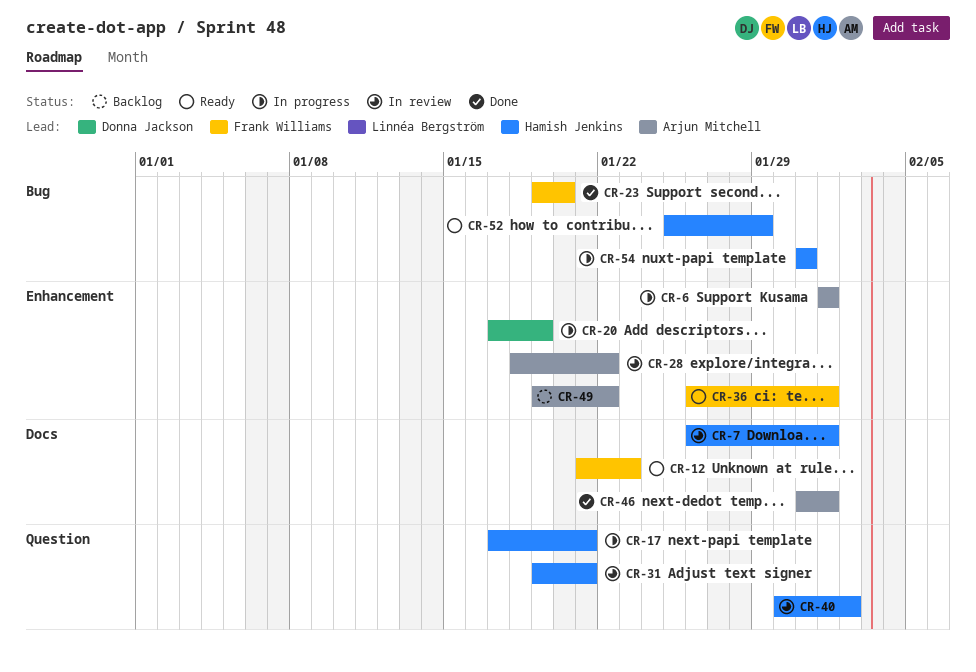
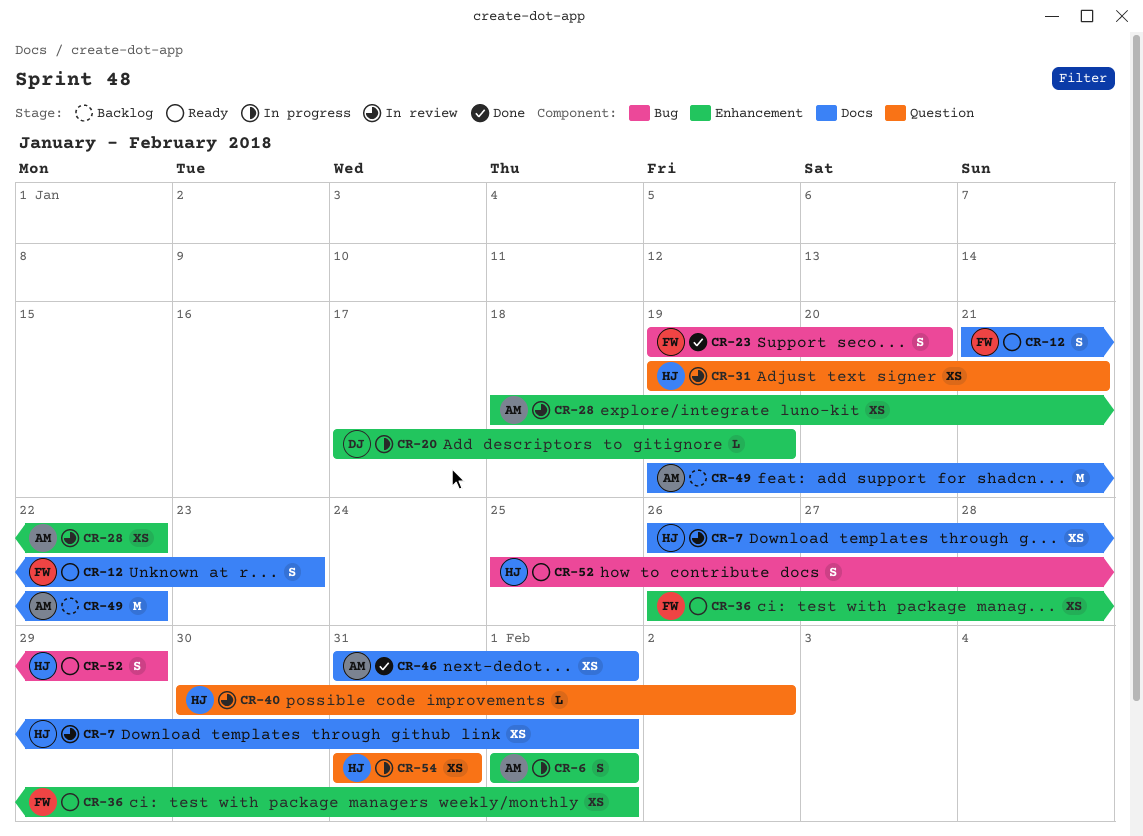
CR-17: present -> none
CR-49, label: Enhancement -> Docs
CR-54, label: Bug -> Question

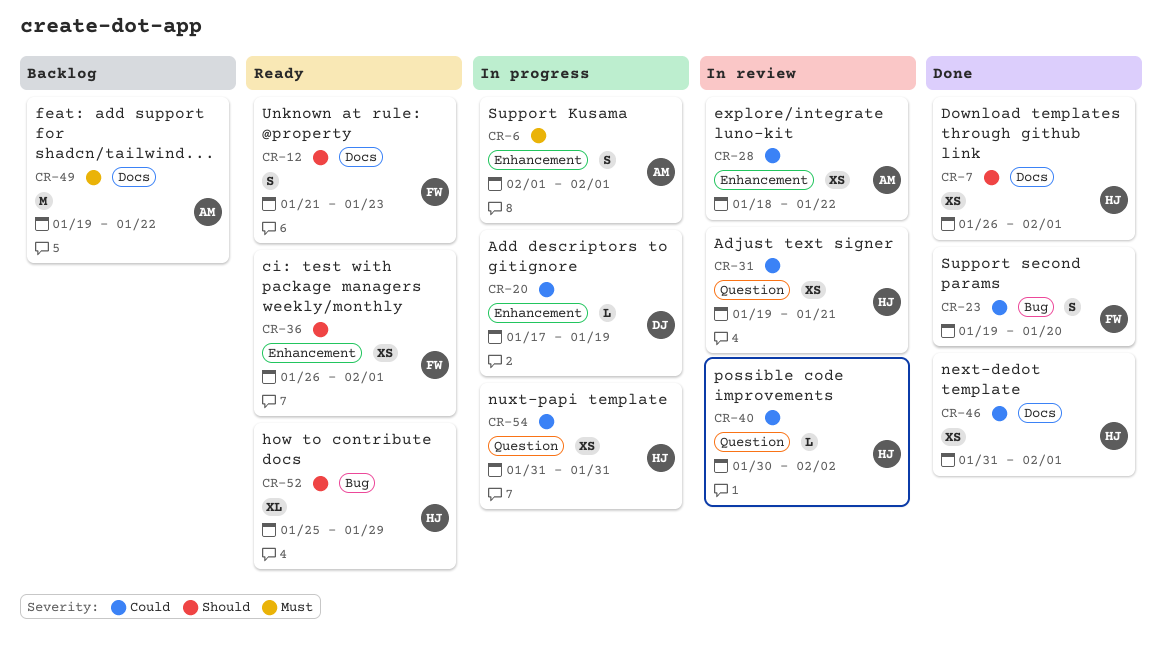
CR-7, status: In review -> Done
CR-46, owner: AM -> HJ
CR-52, estimate: S -> XL

